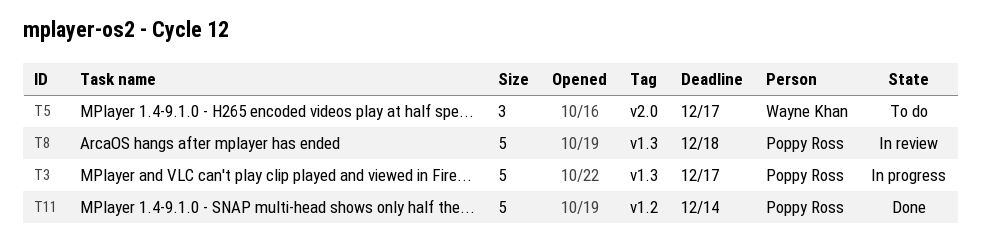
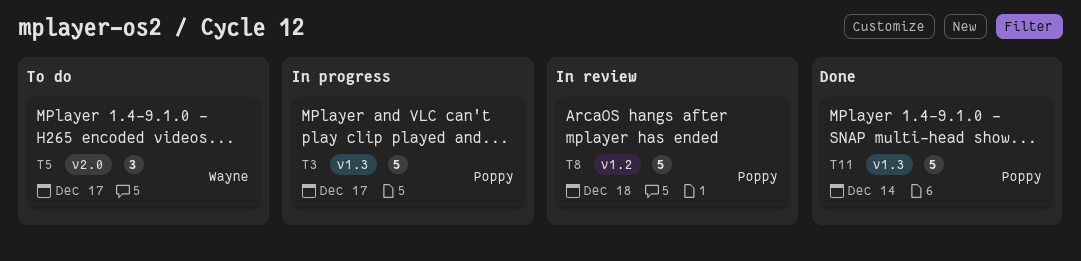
T8, label: v1.3 -> v1.2
T11, label: v1.2 -> v1.3

